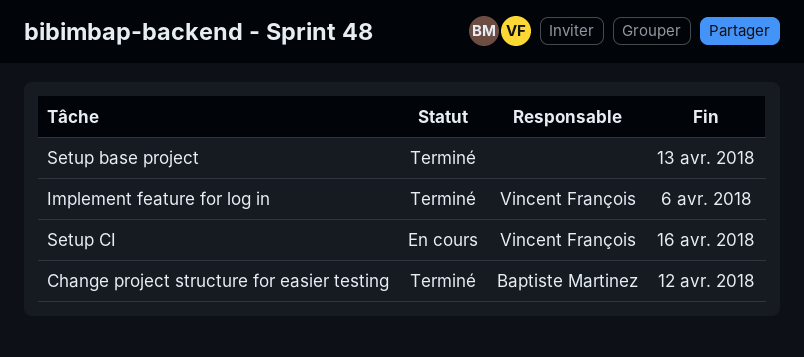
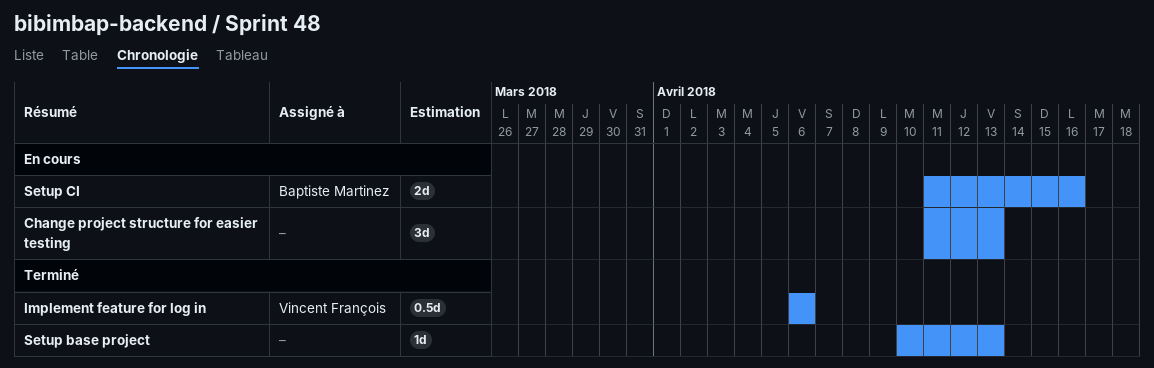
Change project structure for easier testing, status: Terminé -> En cours
Change project structure for easier testing, owner: Baptiste Martinez -> none
Change project structure for easier testing, due: Apr 12 -> Apr 13
Setup CI, owner: Vincent François -> Baptiste Martinez

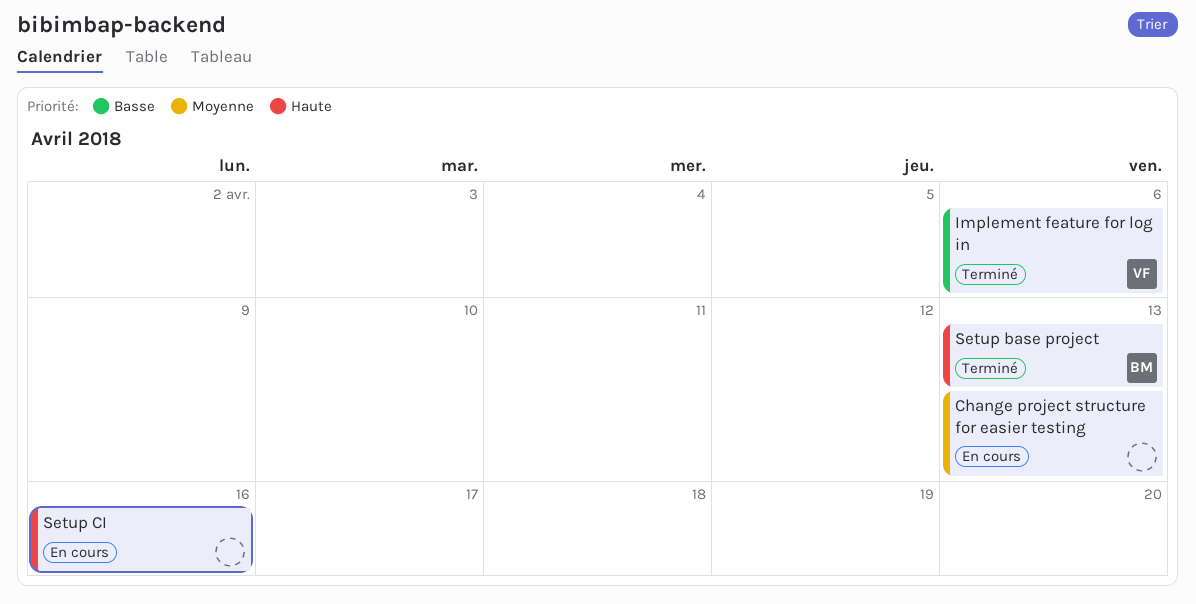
Setup base project, owner: none -> Baptiste Martinez
Setup CI, owner: Baptiste Martinez -> none

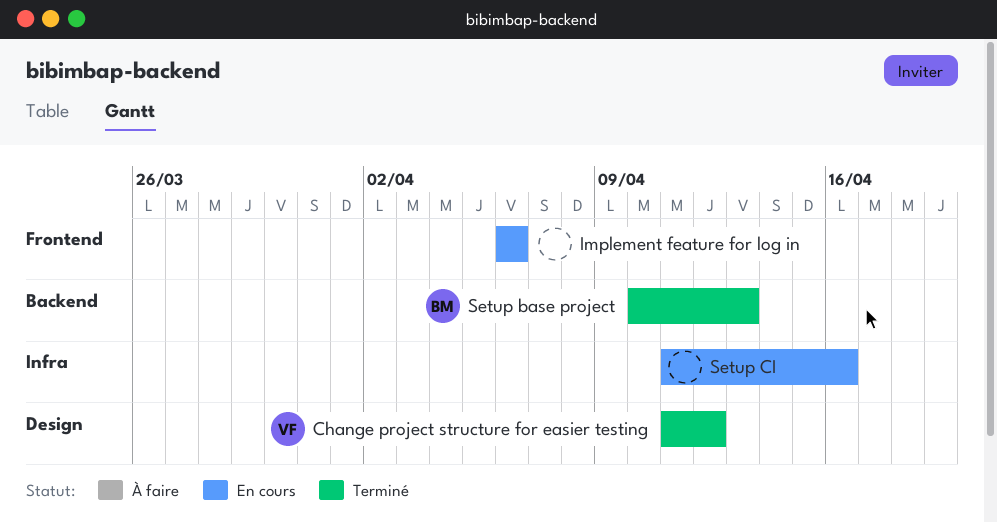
Change project structure for easier testing, status: En cours -> Terminé
Change project structure for easier testing, owner: none -> VF
Change project structure for easier testing, due: Apr 13 -> Apr 12
Implement feature for log in, status: Terminé -> En cours
Implement feature for log in, owner: VF -> none

